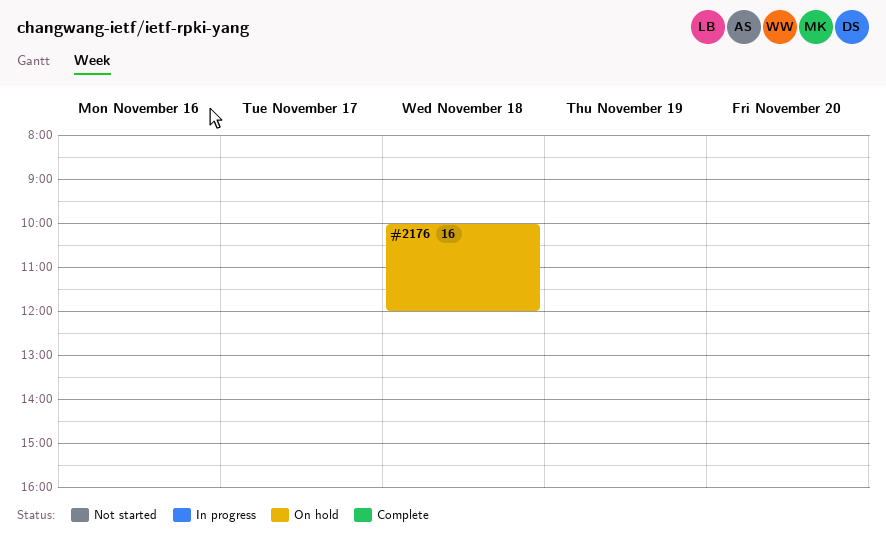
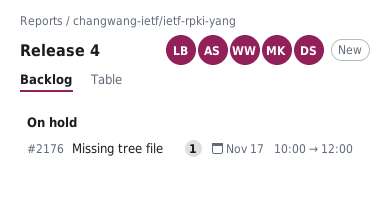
#2176, estimate: 16 -> 1
#2176, day: Nov 18 -> Nov 17

